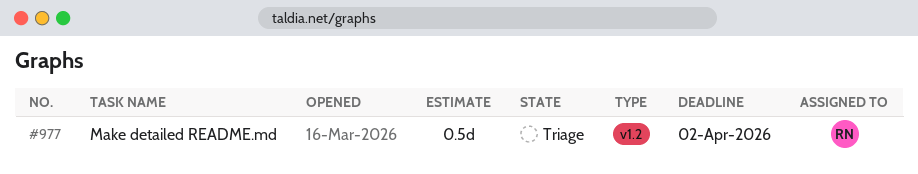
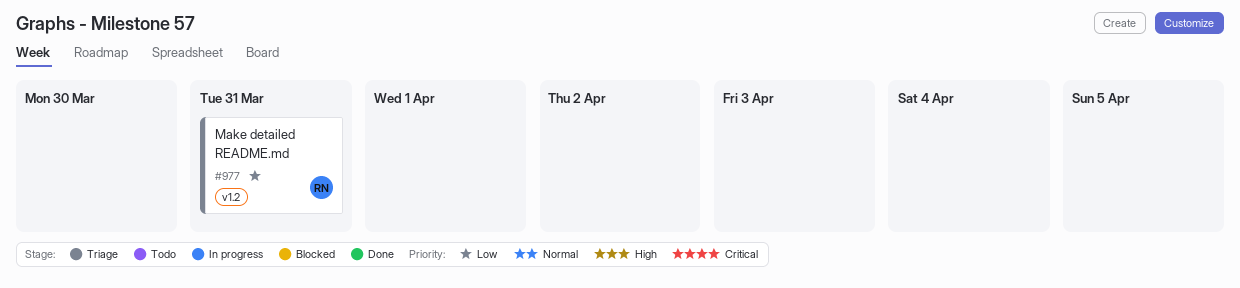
#977, due: Apr 2 -> Mar 31

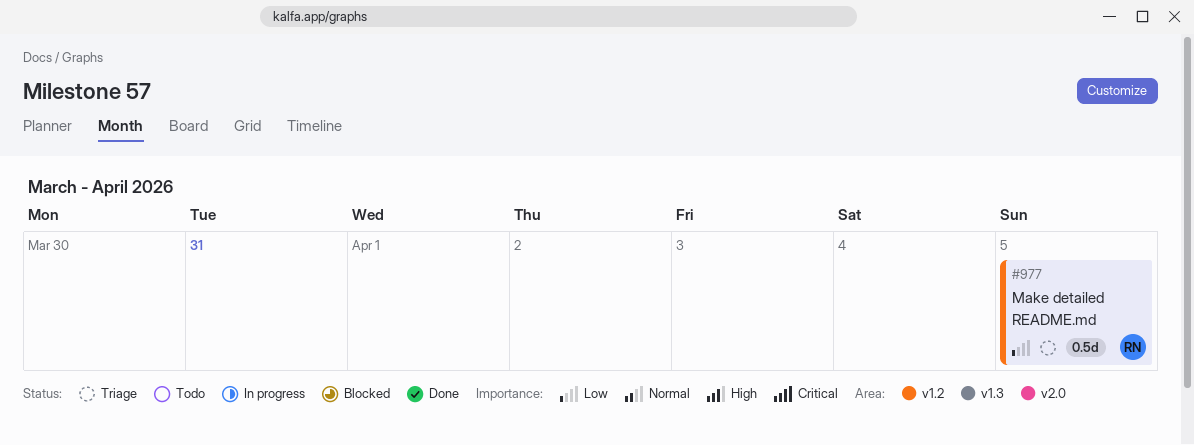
#977, due: Mar 31 -> Apr 5

